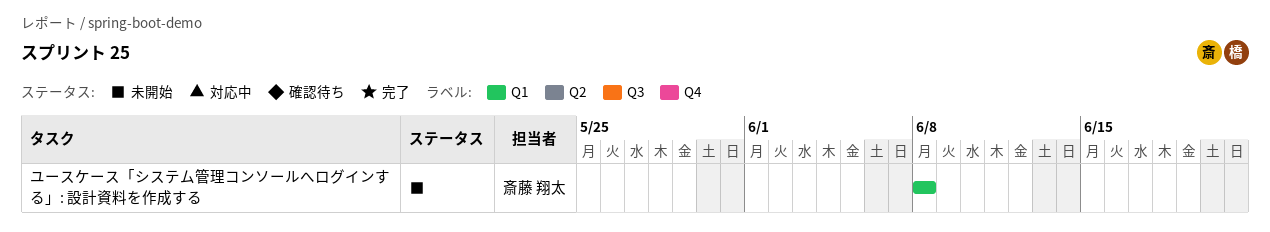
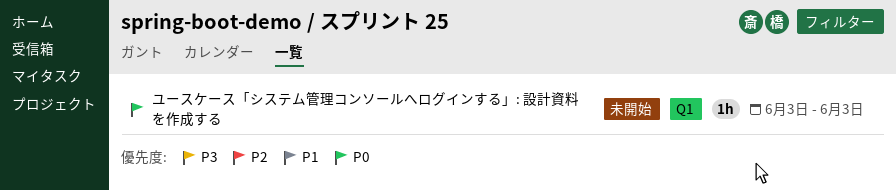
ユースケース「システム管理コンソールへログインする」: 設計資料を作成する, start: Jun 8 -> Jun 3
ユースケース「システム管理コンソールへログインする」: 設計資料を作成する, due: Jun 8 -> Jun 3

